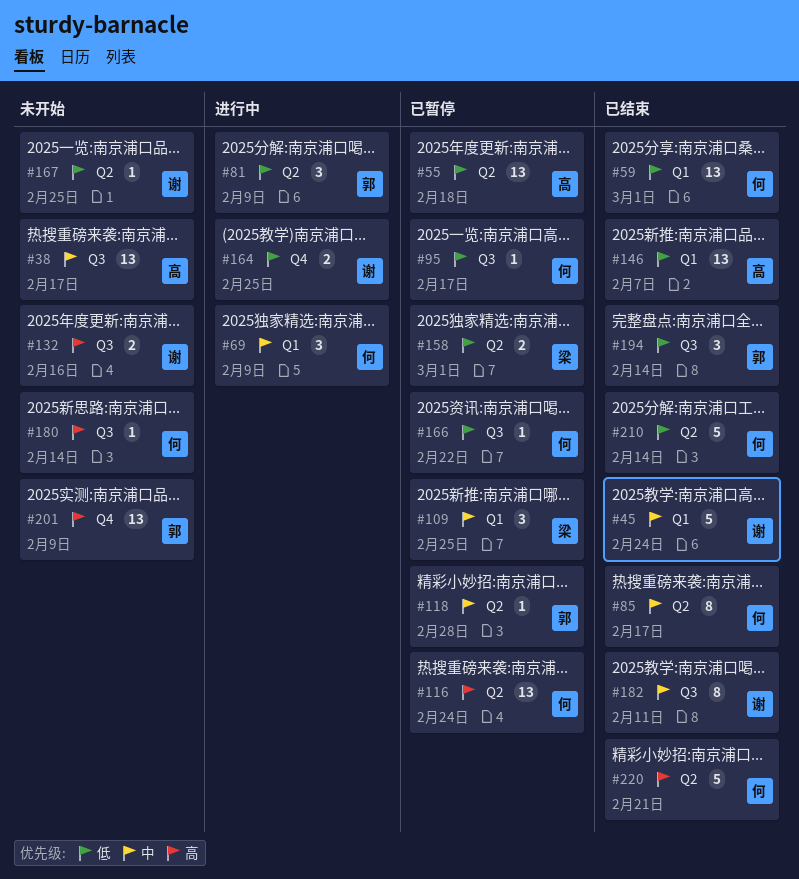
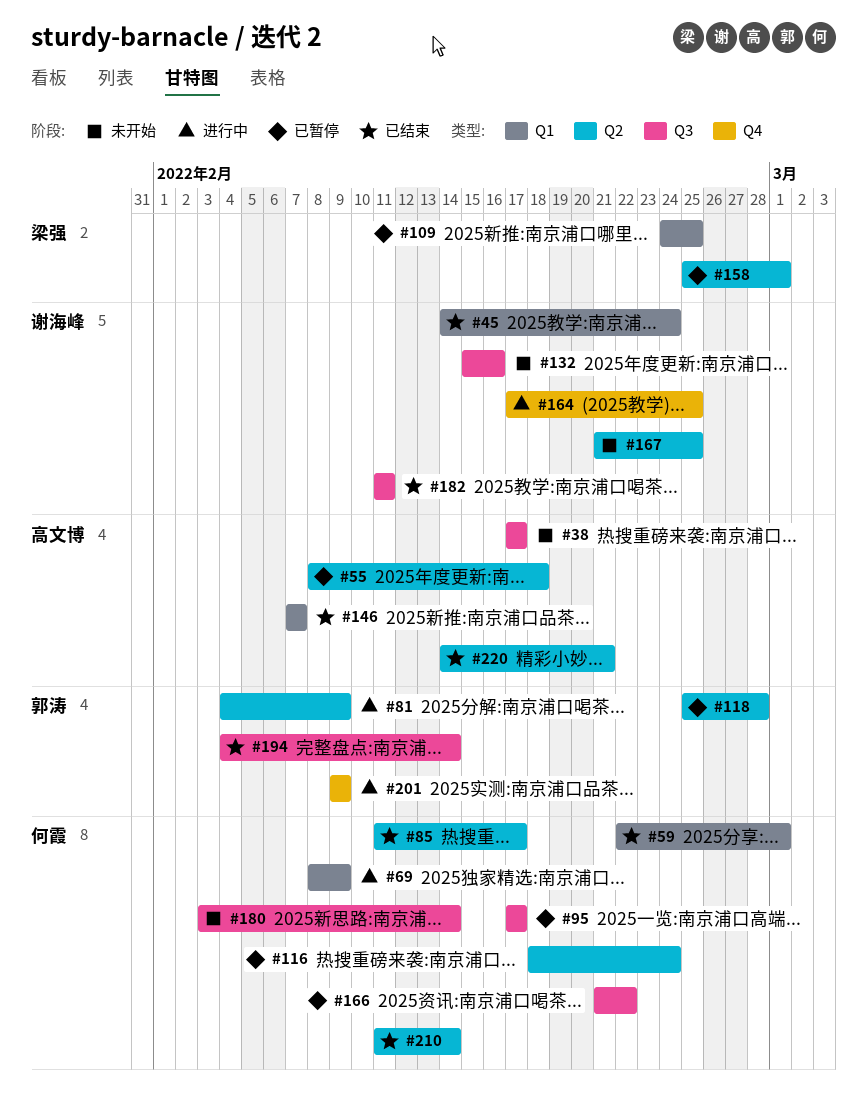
#201, status: 未开始 -> 进行中
#220, owner: 何霞 -> 高文博

